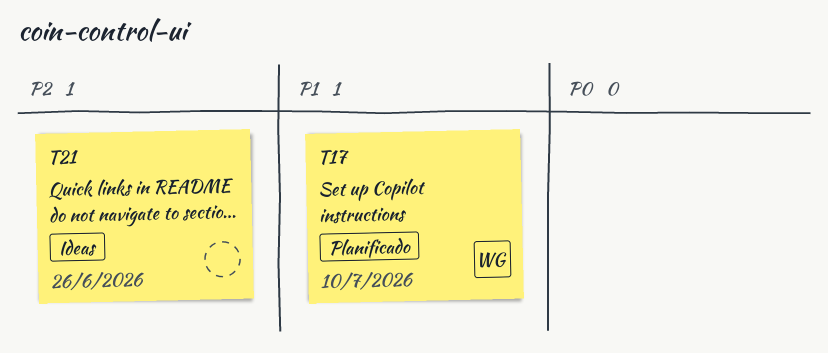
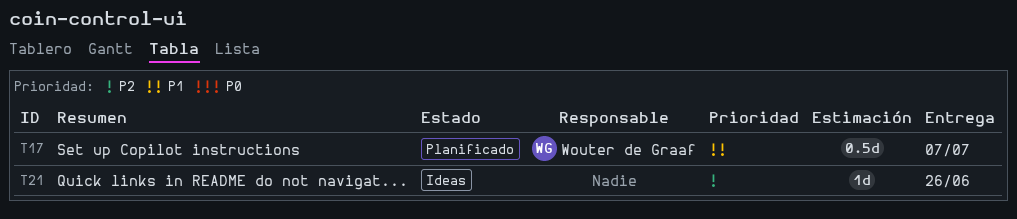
T17, due: Jul 10 -> Jul 7

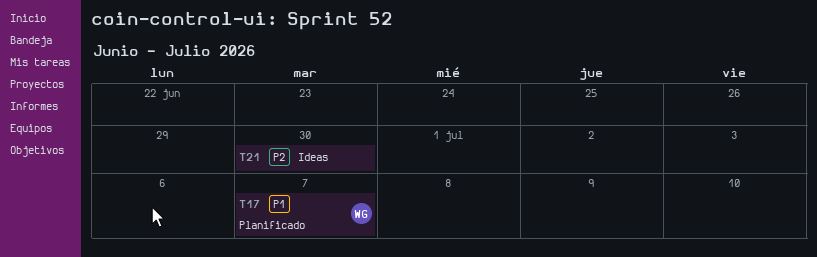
T21, due: Jun 26 -> Jun 30

